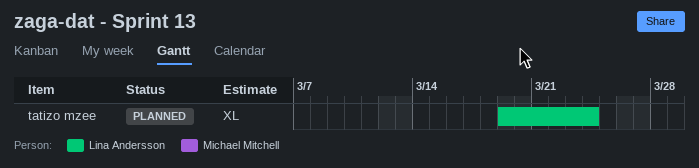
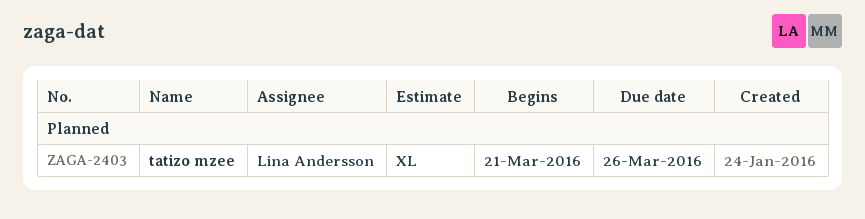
tatizo mzee, start: Mar 19 -> Mar 21
tatizo mzee, due: Mar 24 -> Mar 26

